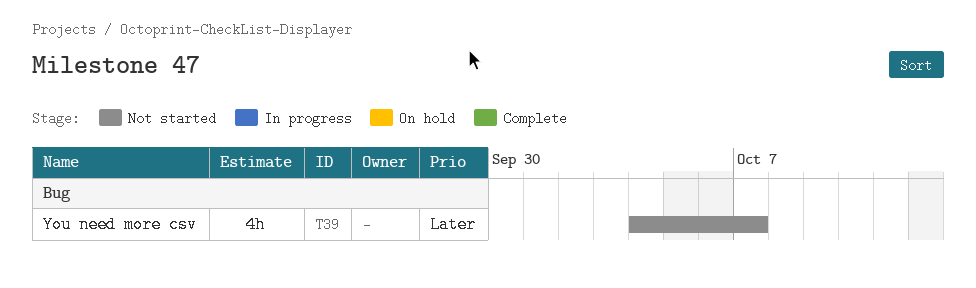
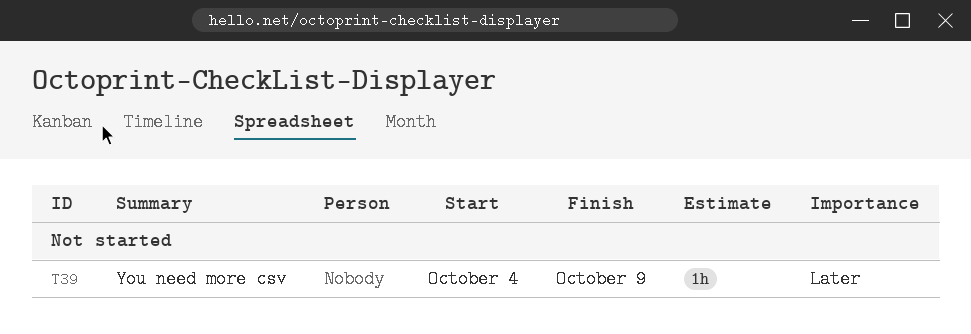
T39, estimate: 4h -> 1h
T39, due: Oct 7 -> Oct 9

